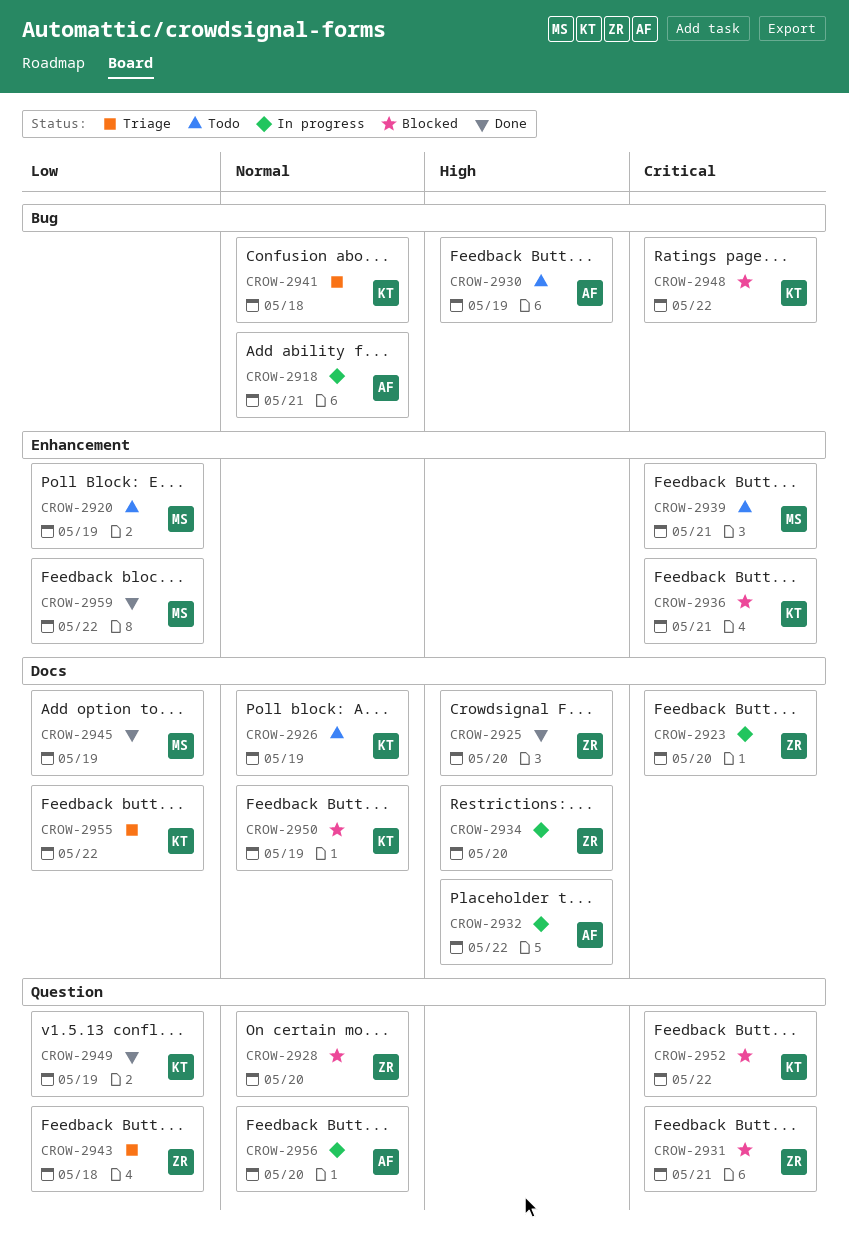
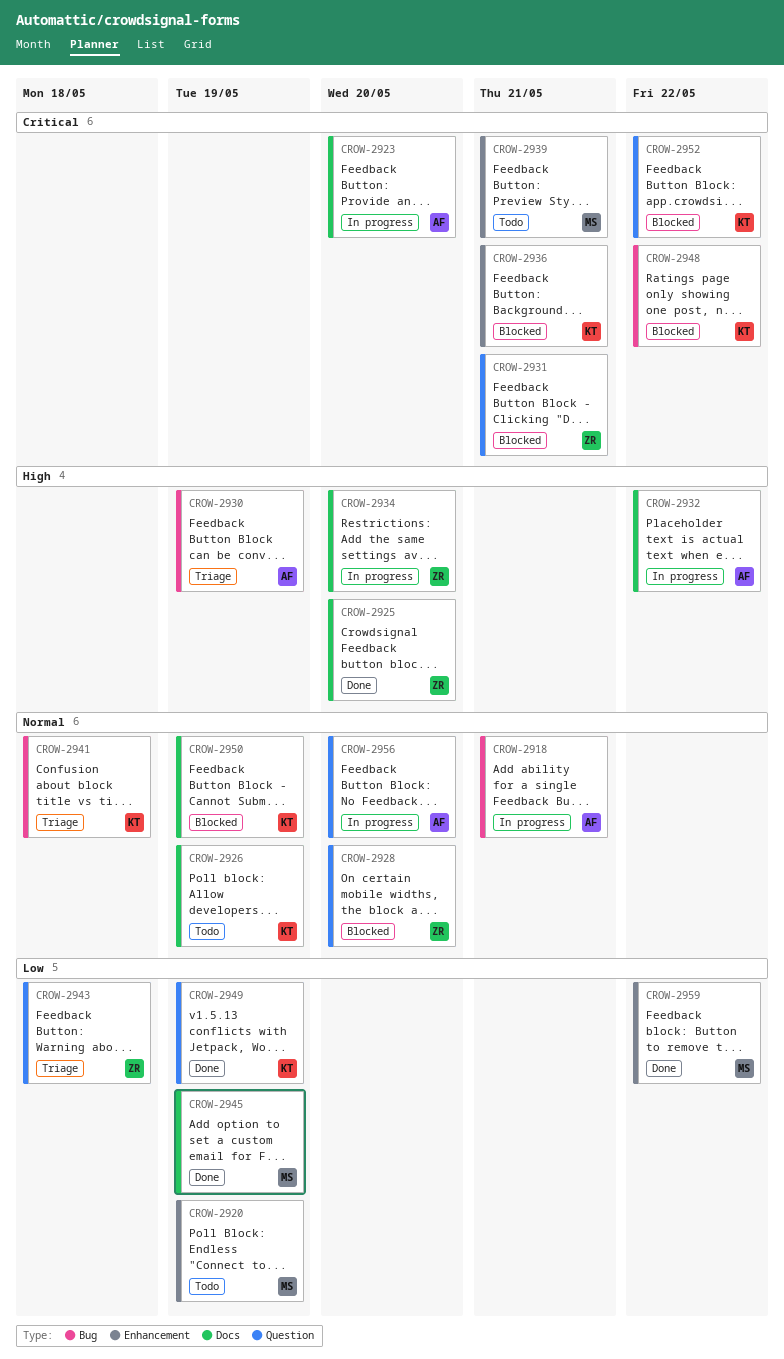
CROW-2923, owner: ZR -> AF
CROW-2930, status: Todo -> Triage
CROW-2955: present -> none

